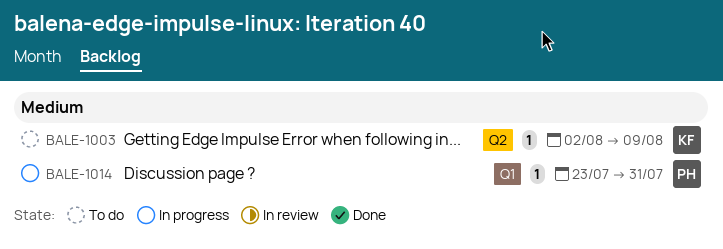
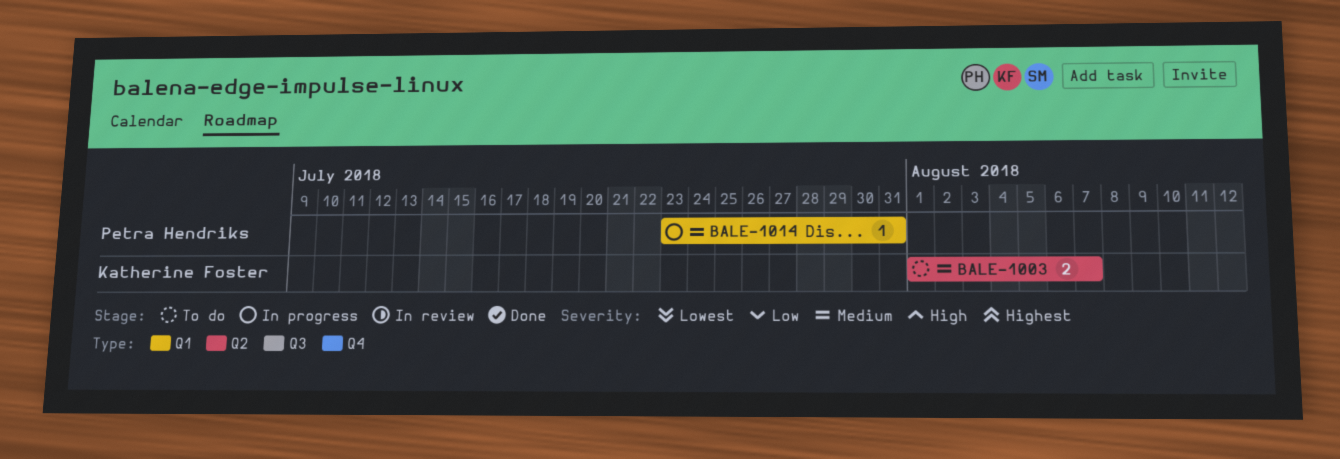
BALE-1003, estimate: 1 -> 2
BALE-1003, start: Aug 2 -> Aug 1
BALE-1003, due: Aug 9 -> Aug 7

